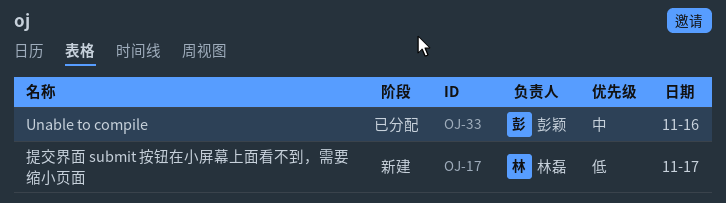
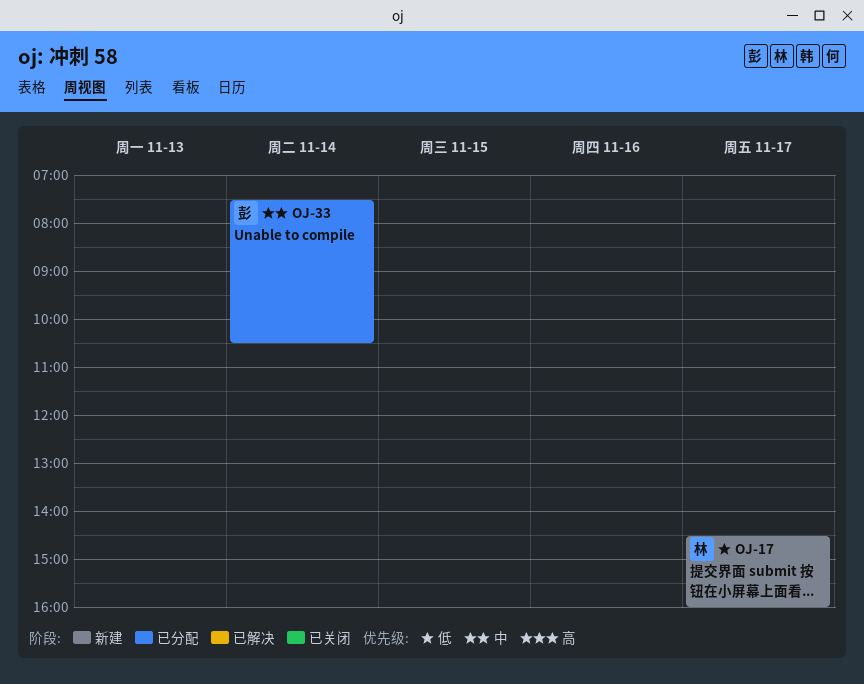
OJ-33, day: Nov 16 -> Nov 14

